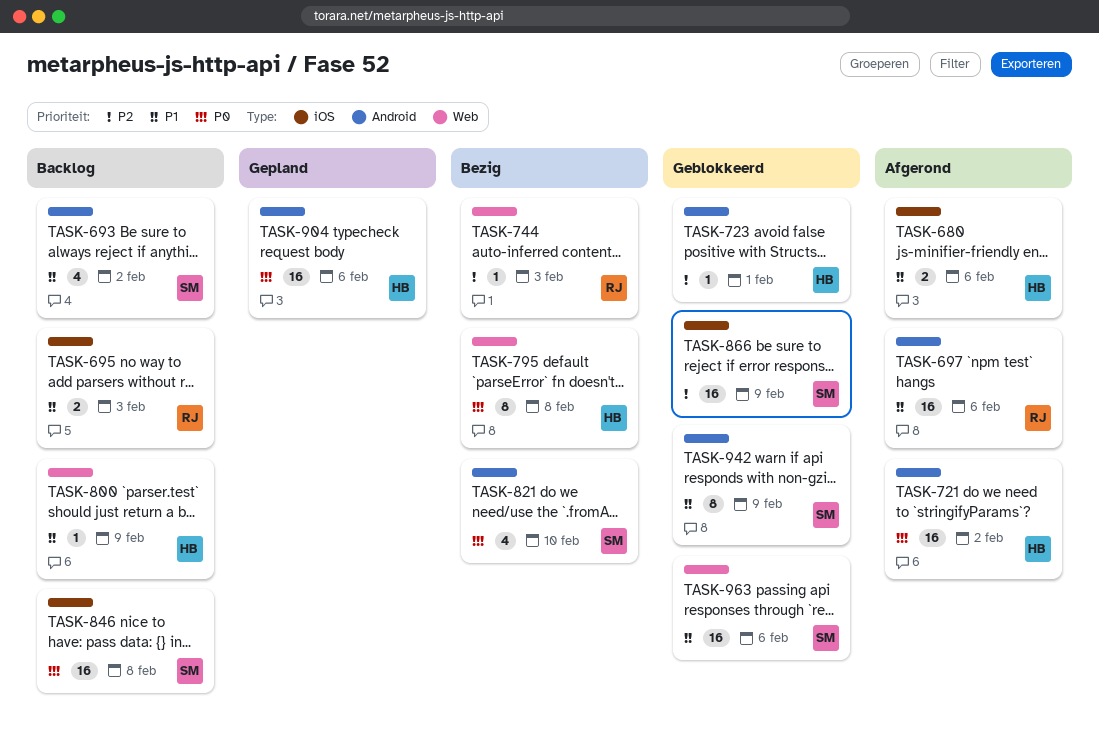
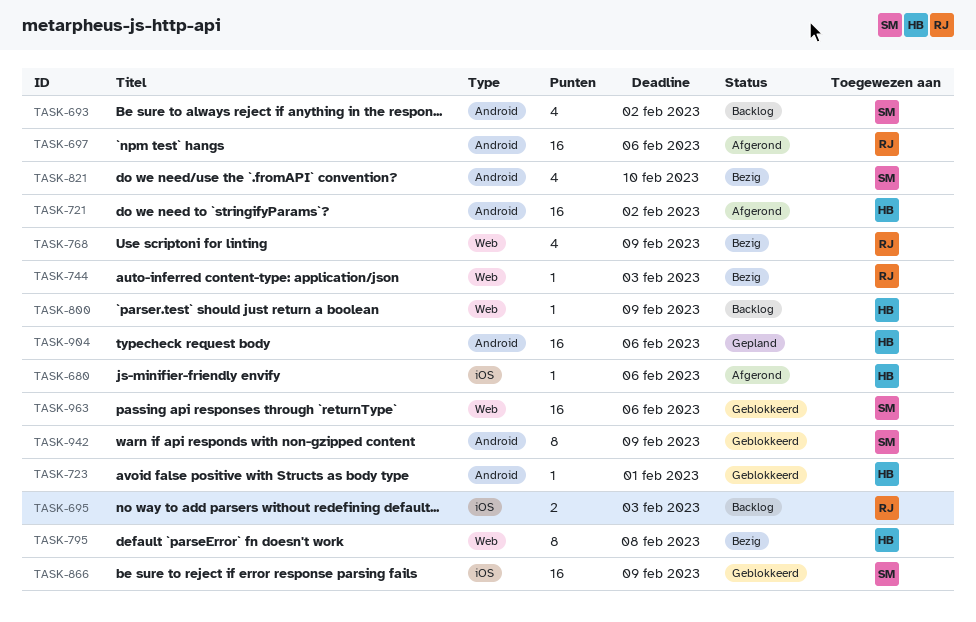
TASK-680, estimate: 2 -> 1
TASK-768: none -> present
TASK-846: present -> none

